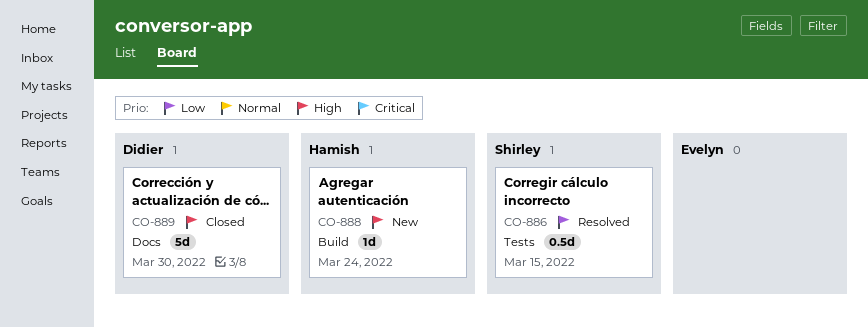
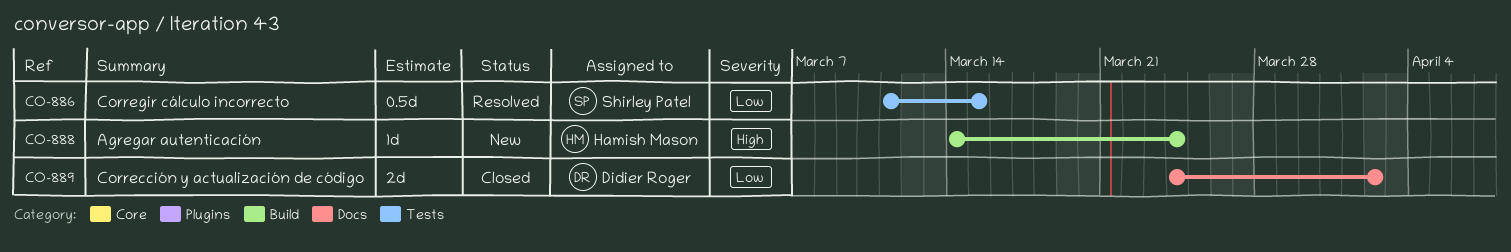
CO-889, priority: High -> Low
CO-889, estimate: 5d -> 2d
CO-889, due: Mar 30 -> Apr 2

